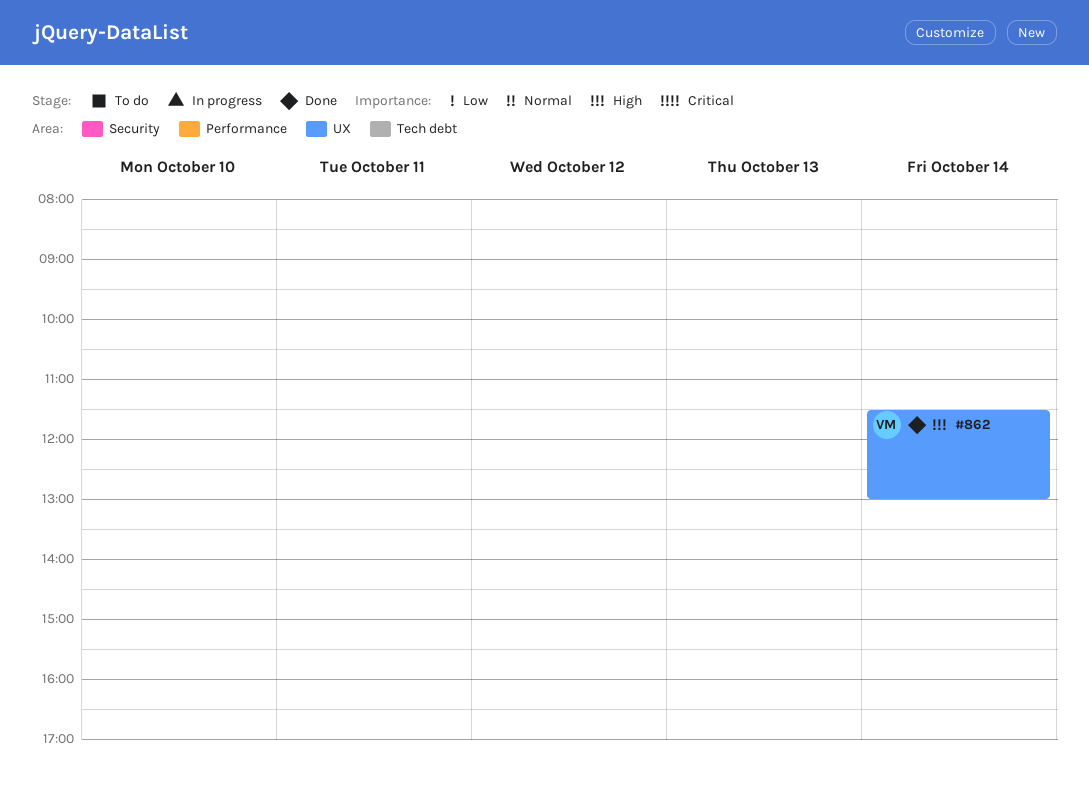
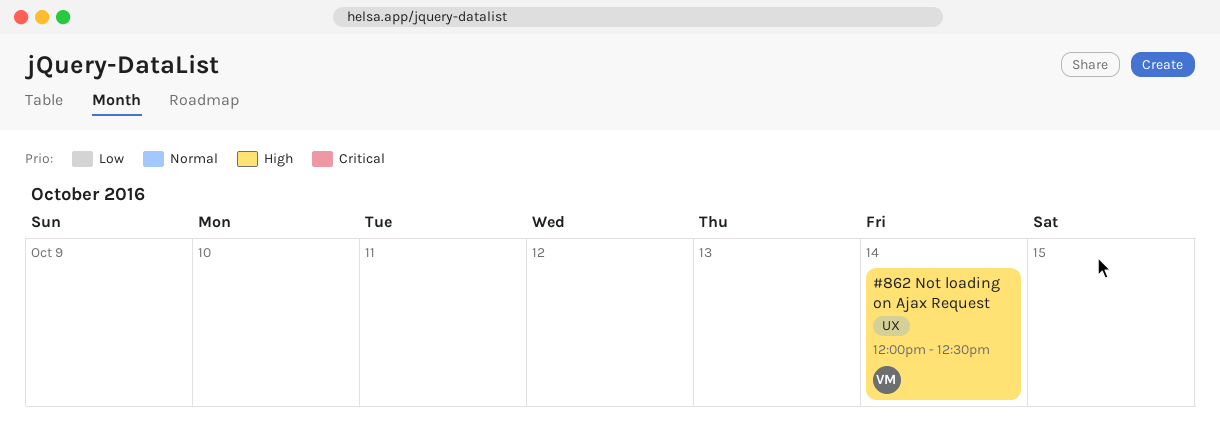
#862, begins: 11:30 -> 12:00
#862, ends: 13:00 -> 12:30

